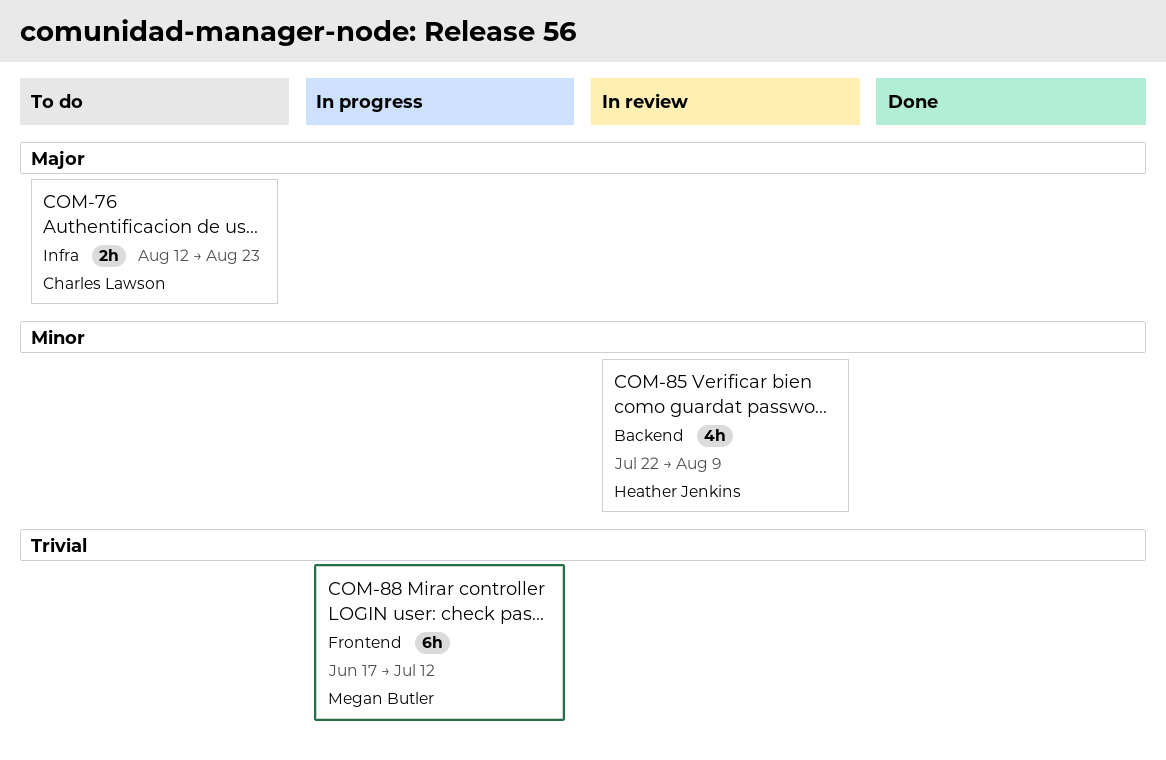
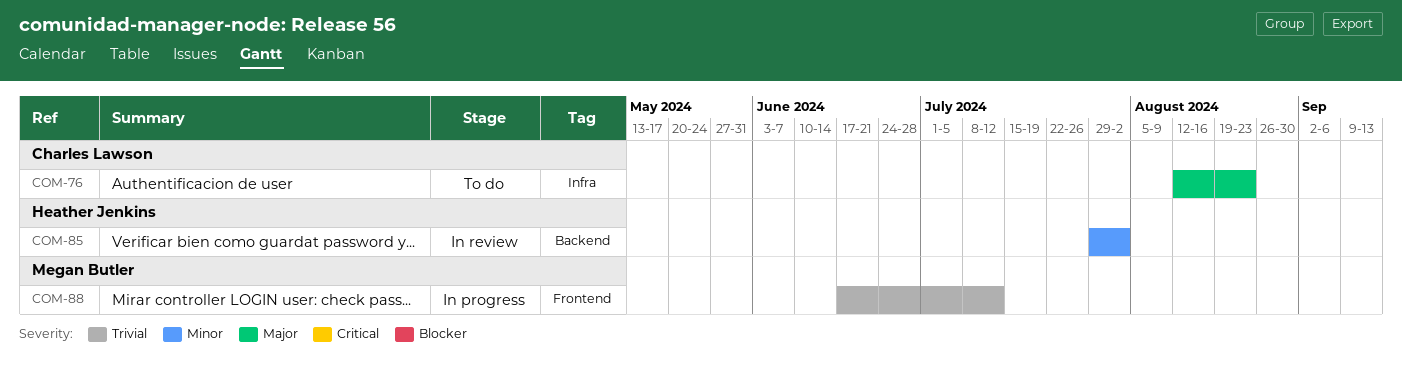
COM-85, start: Jul 22 -> Jul 29
COM-85, due: Aug 9 -> Aug 2

